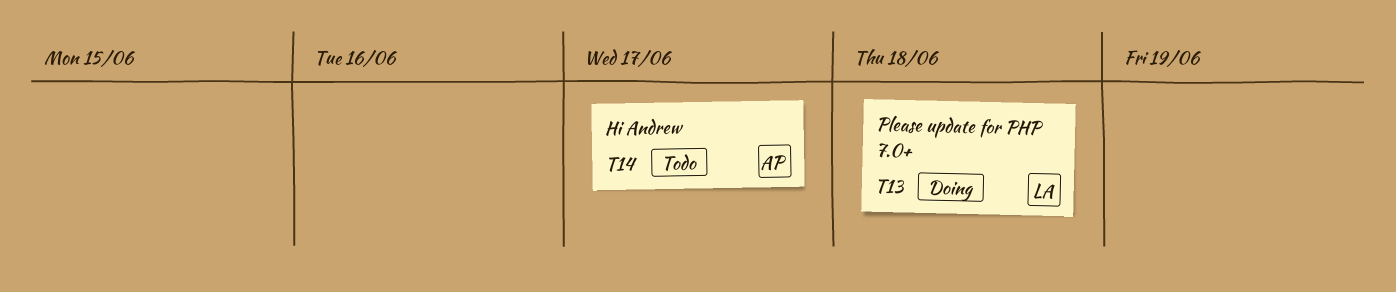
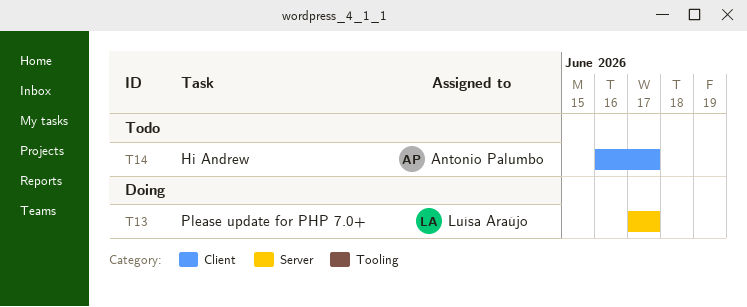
T13, due: Jun 18 -> Jun 17

